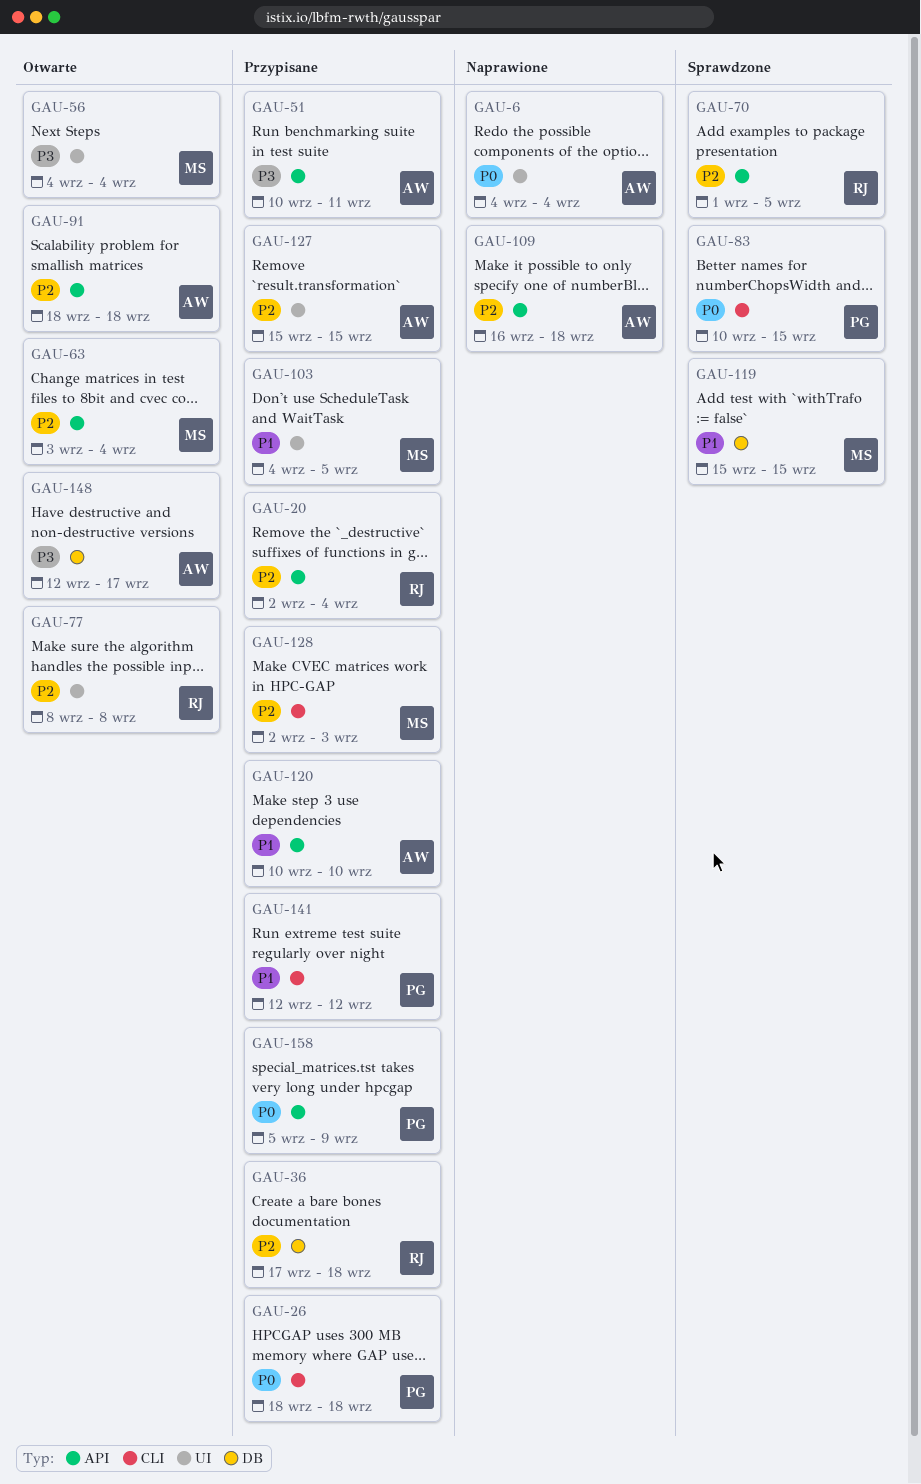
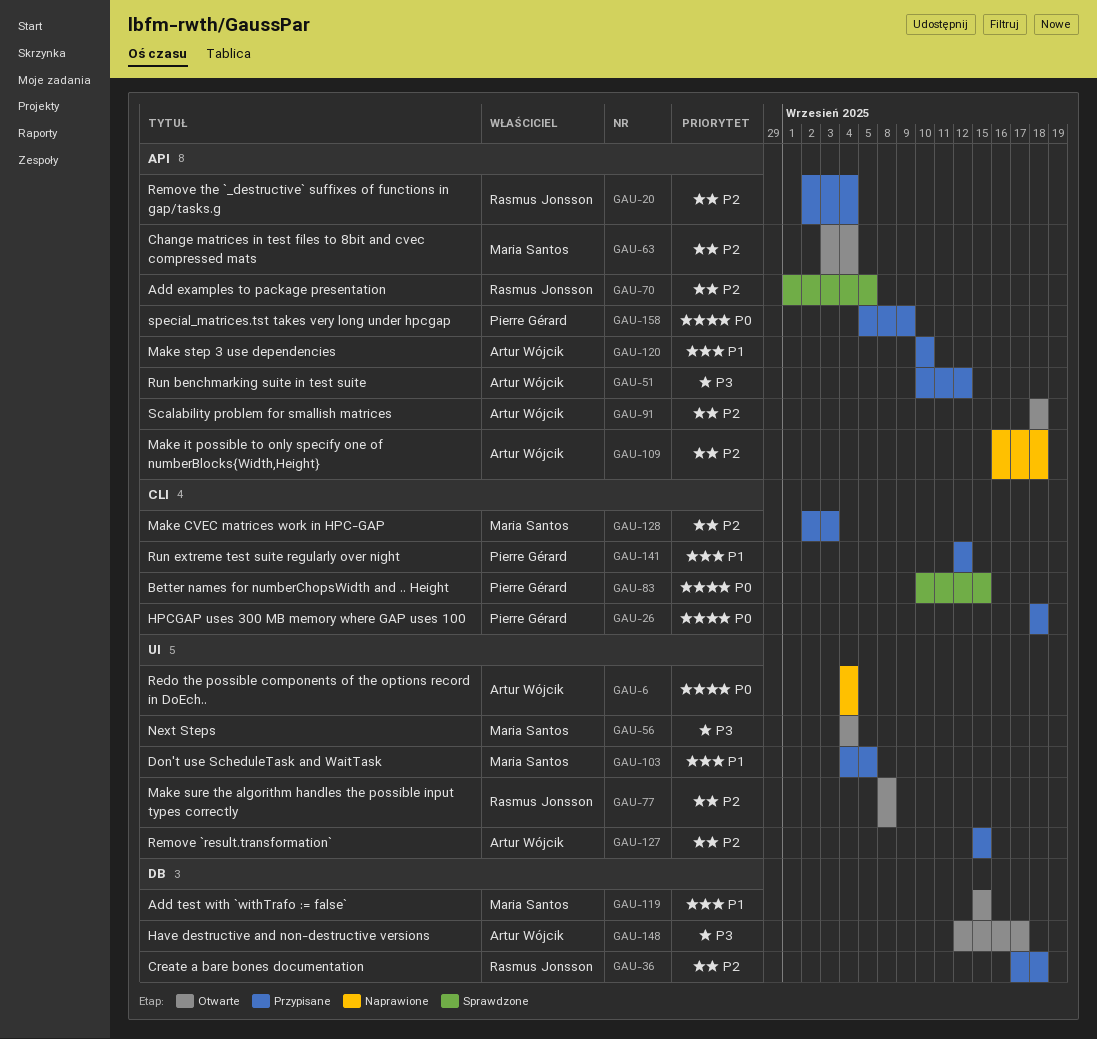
GAU-51, due: Sep 11 -> Sep 12
GAU-119, status: Sprawdzone -> Otwarte

